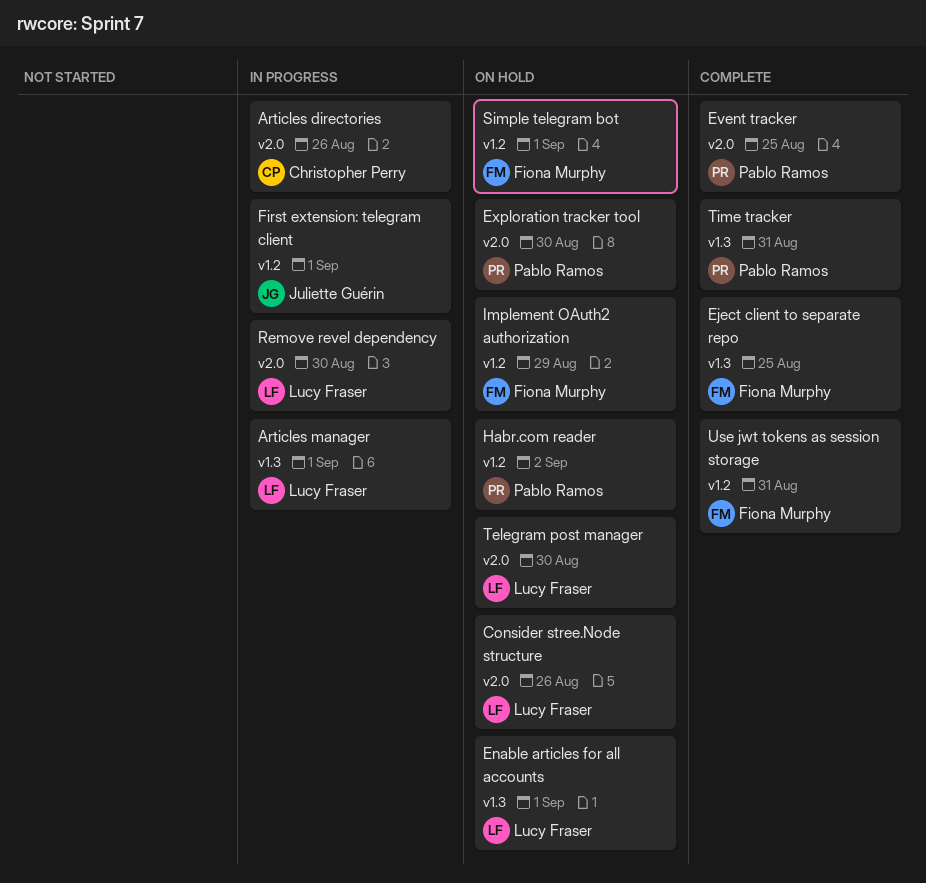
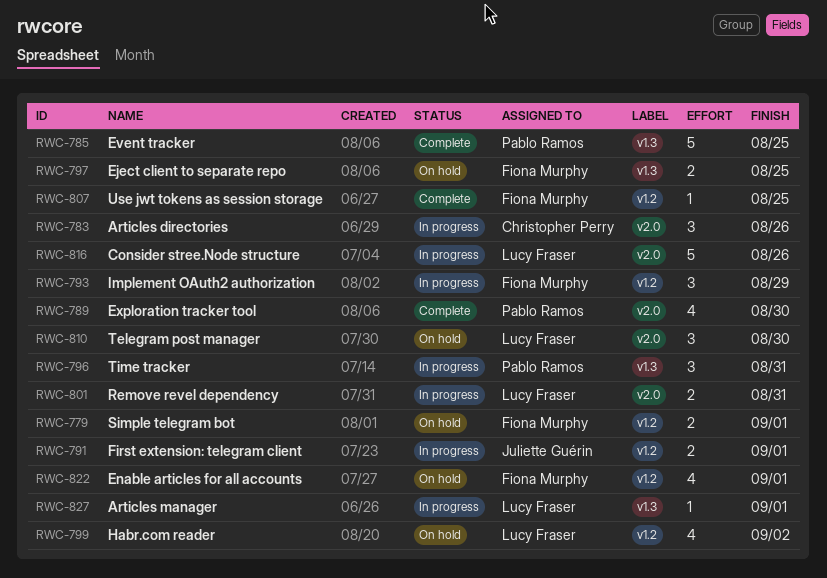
Consider stree.Node structure, status: On hold -> In progress
Eject client to separate repo, status: Complete -> On hold
Enable articles for all accounts, owner: Lucy Fraser -> Fiona Murphy
Enable articles for all accounts, label: v1.3 -> v1.2
Event tracker, label: v2.0 -> v1.3
Exploration tracker tool, status: On hold -> Complete
Habr.com reader, owner: Pablo Ramos -> Lucy Fraser
Implement OAuth2 authorization, status: On hold -> In progress
Remove revel dependency, due: Aug 30 -> Aug 31
Time tracker, status: Complete -> In progress
Use jwt tokens as session storage, due: Aug 31 -> Aug 25

